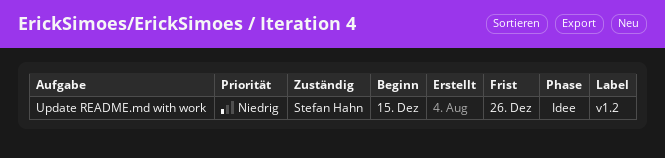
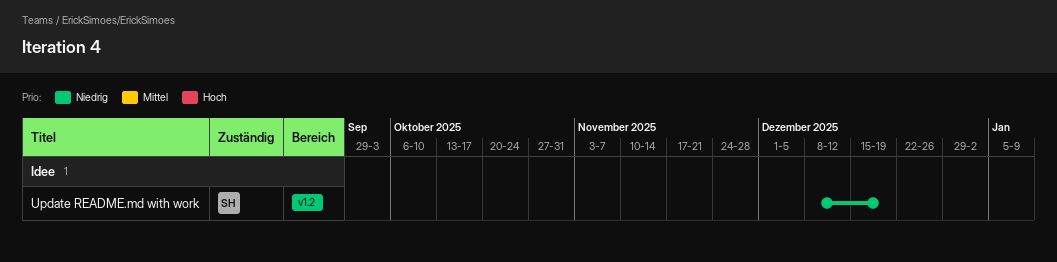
Update README.md with work, start: Dec 15 -> Dec 8
Update README.md with work, due: Dec 26 -> Dec 19

